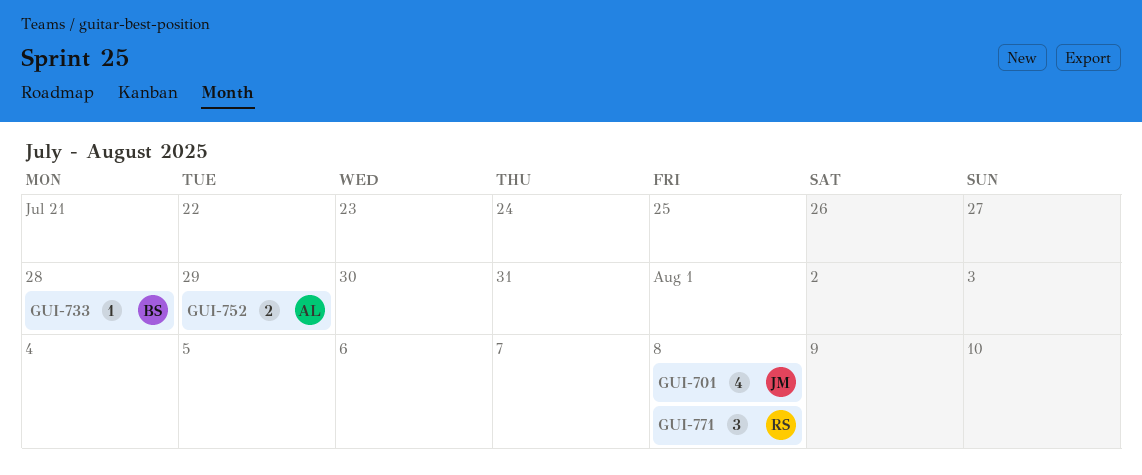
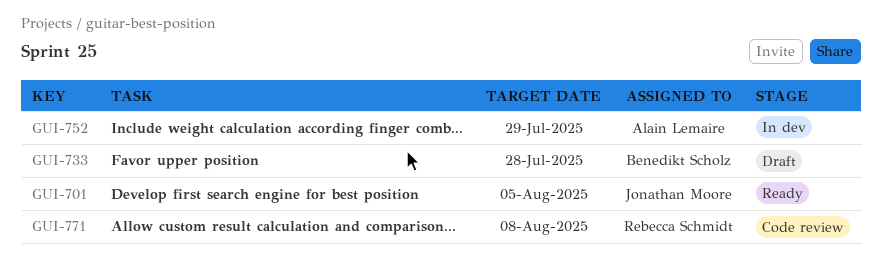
GUI-701, due: Aug 8 -> Aug 5

